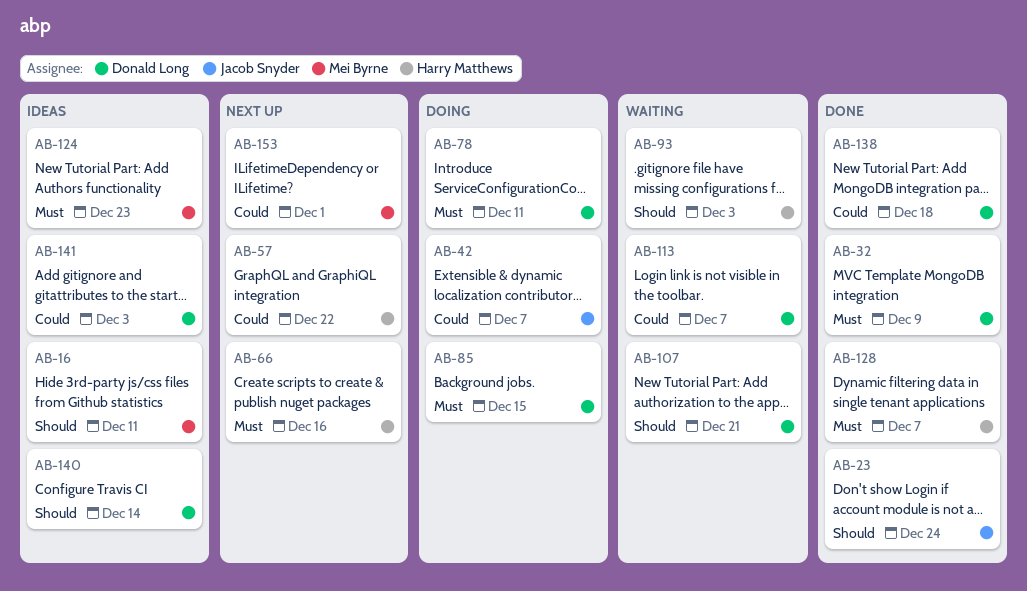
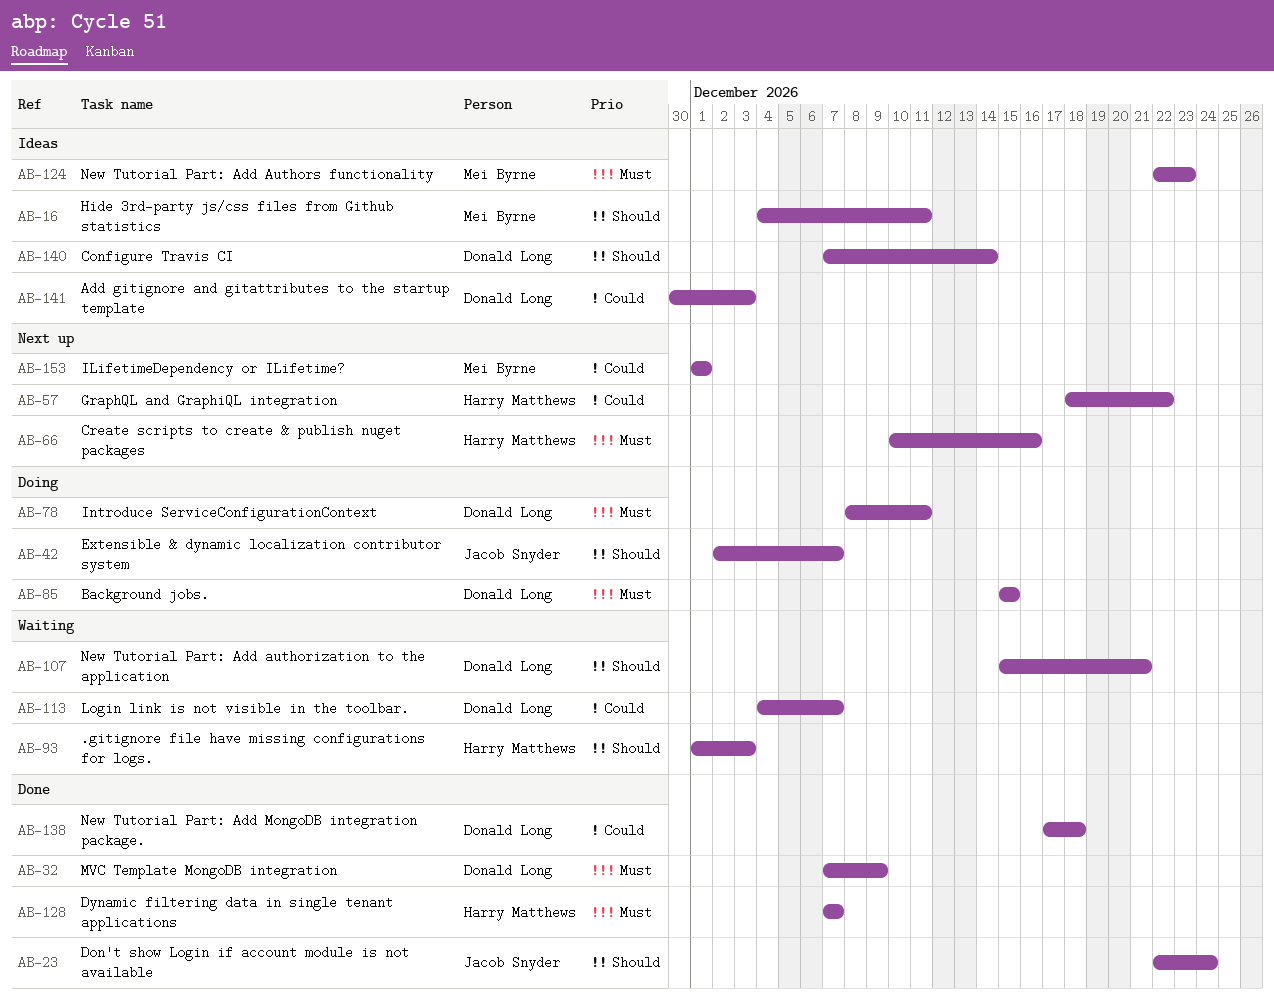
AB-42, priority: Could -> Should

